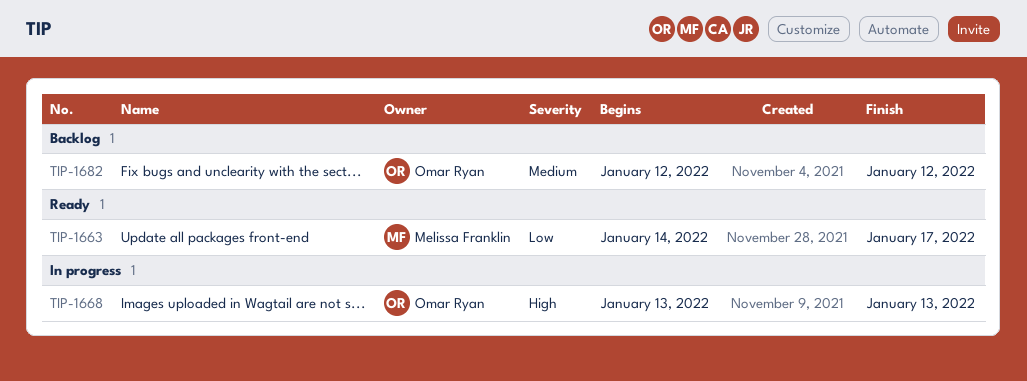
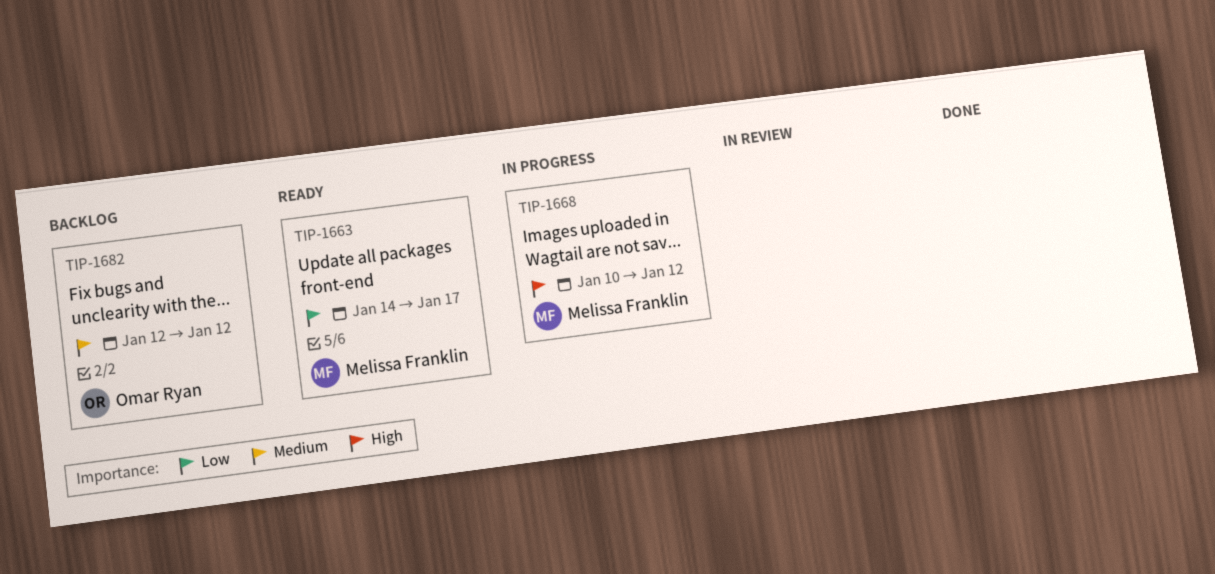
TIP-1668, owner: Omar Ryan -> Melissa Franklin
TIP-1668, start: Jan 13 -> Jan 10
TIP-1668, due: Jan 13 -> Jan 12

